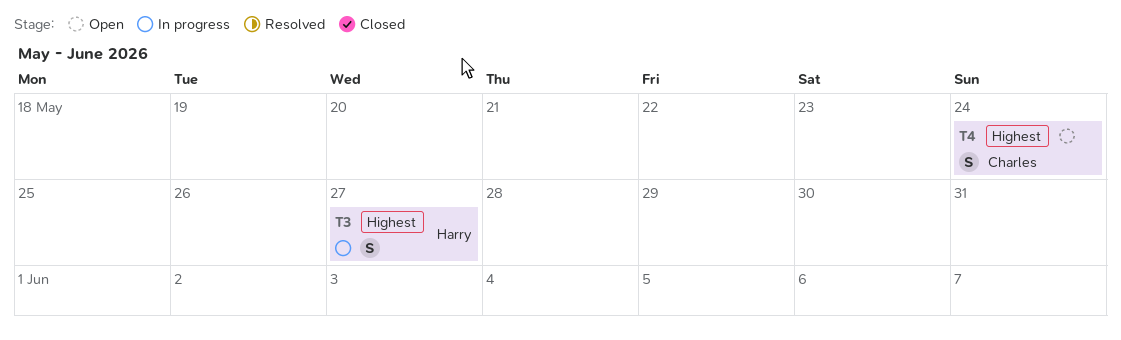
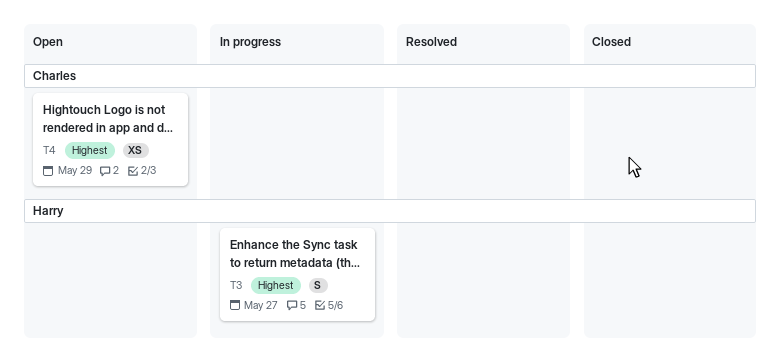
T4, estimate: S -> XS
T4, due: May 24 -> May 29

